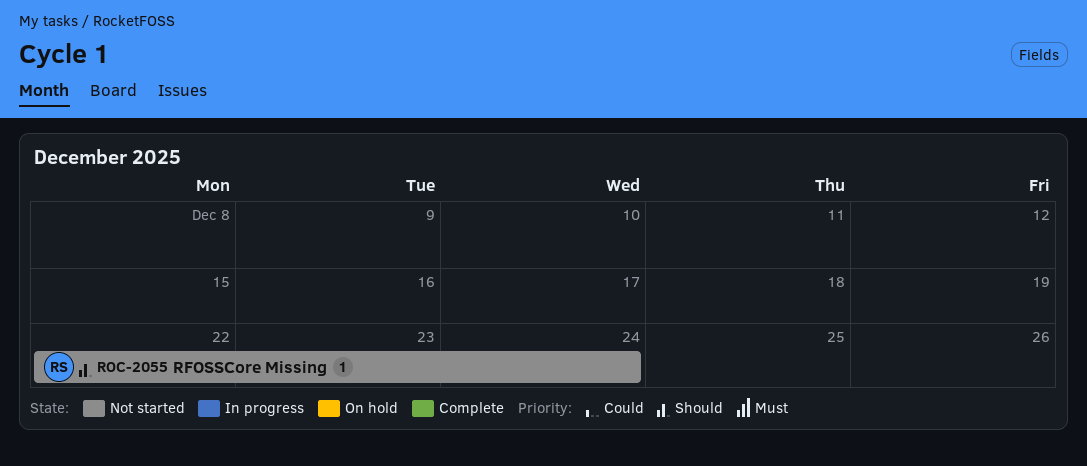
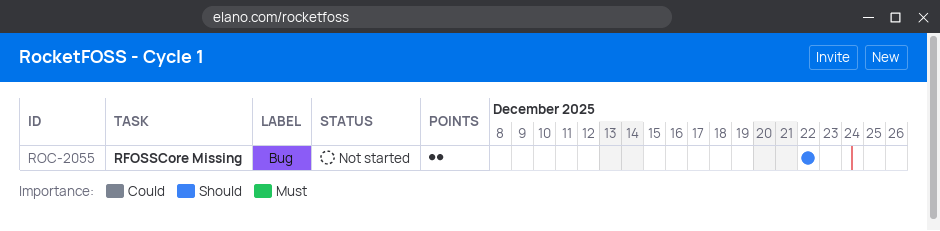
ROC-2055, estimate: 1 -> 2
ROC-2055, due: Dec 24 -> Dec 22

